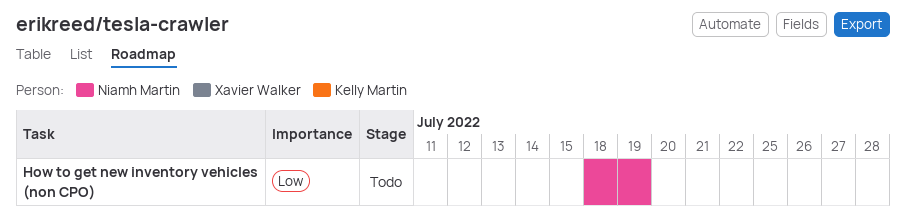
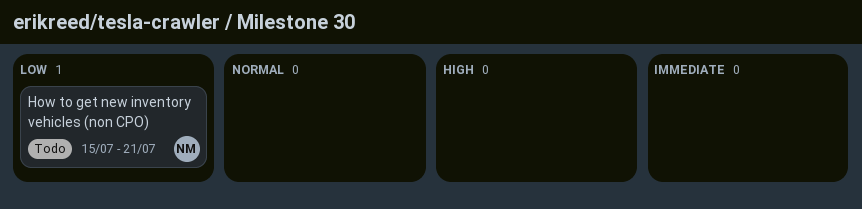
How to get new inventory vehicles (non CPO), start: Jul 18 -> Jul 15
How to get new inventory vehicles (non CPO), due: Jul 19 -> Jul 21

